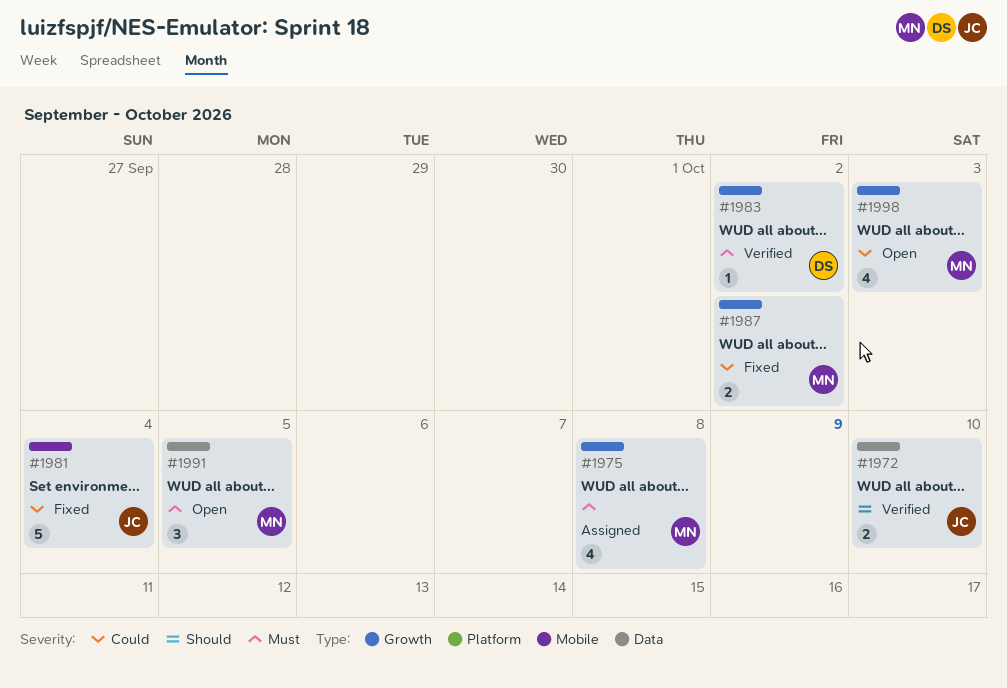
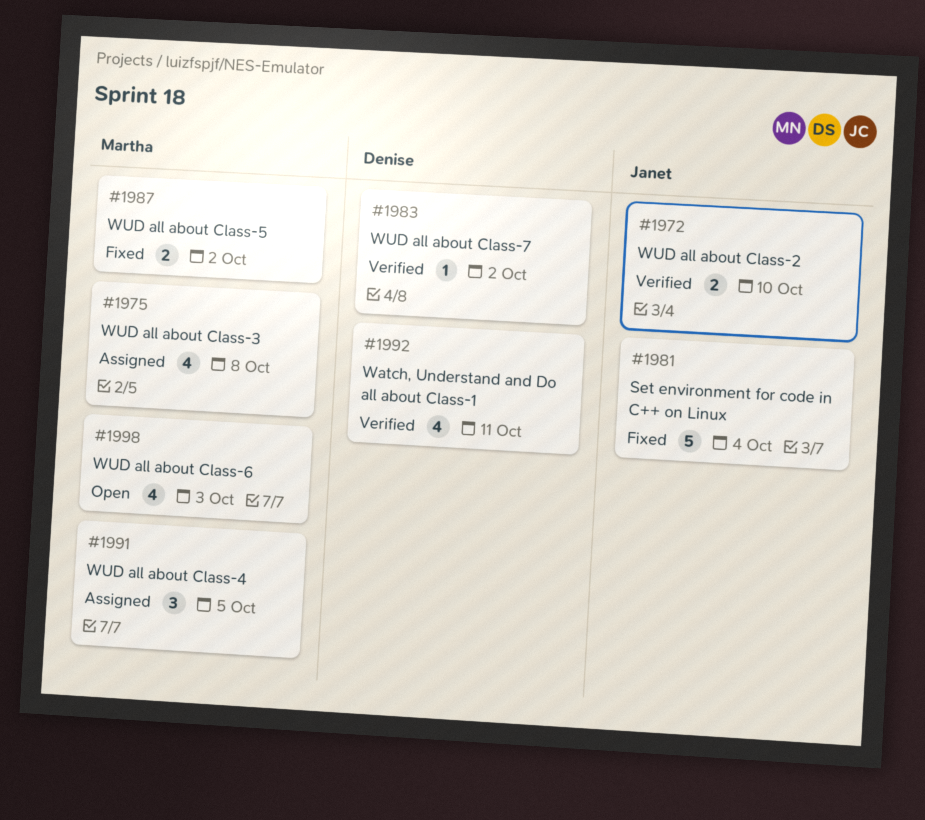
#1991, status: Open -> Assigned
#1992: none -> present

